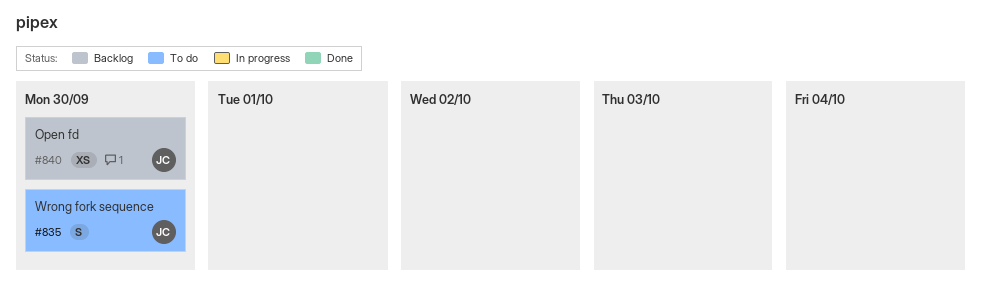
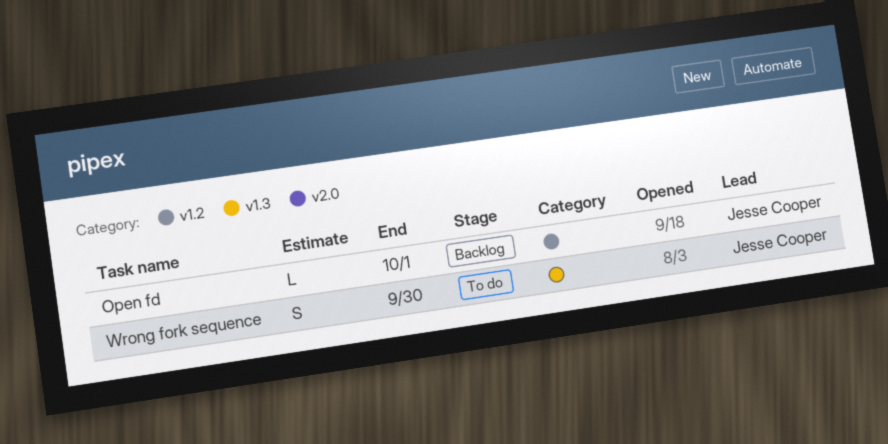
Open fd, estimate: XS -> L
Open fd, due: Sep 30 -> Oct 1

